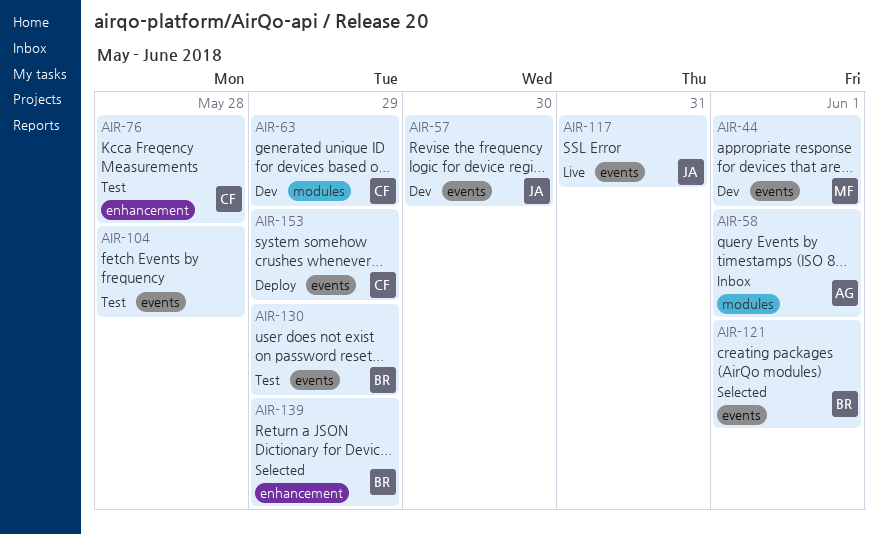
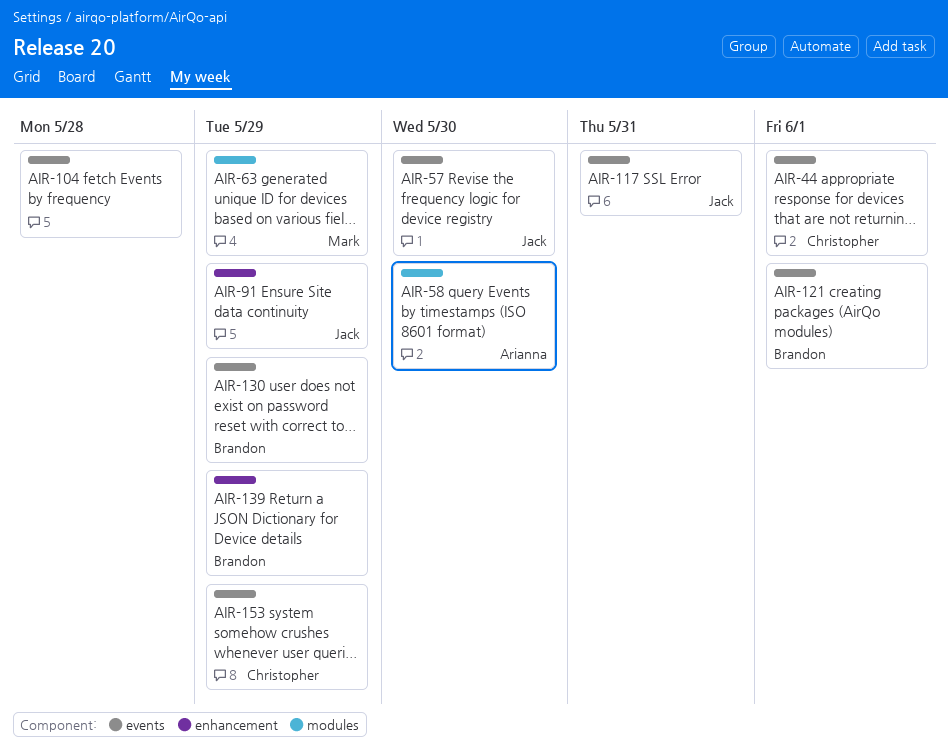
AIR-44, owner: Mark -> Christopher
AIR-58, due: Jun 1 -> May 30
AIR-63, owner: Christopher -> Mark
AIR-76: present -> none
AIR-91: none -> present

